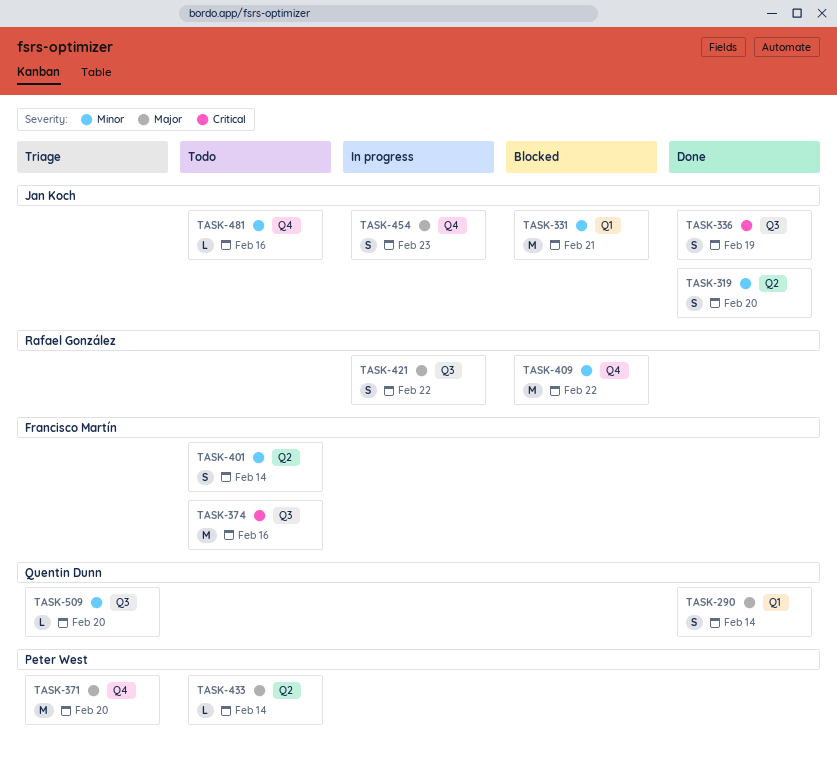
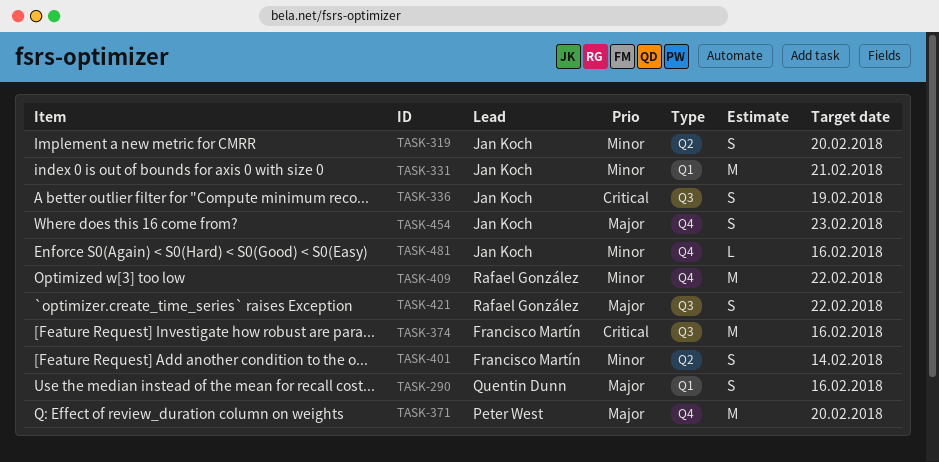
TASK-290, due: Feb 14 -> Feb 16
TASK-433: present -> none
TASK-509: present -> none

